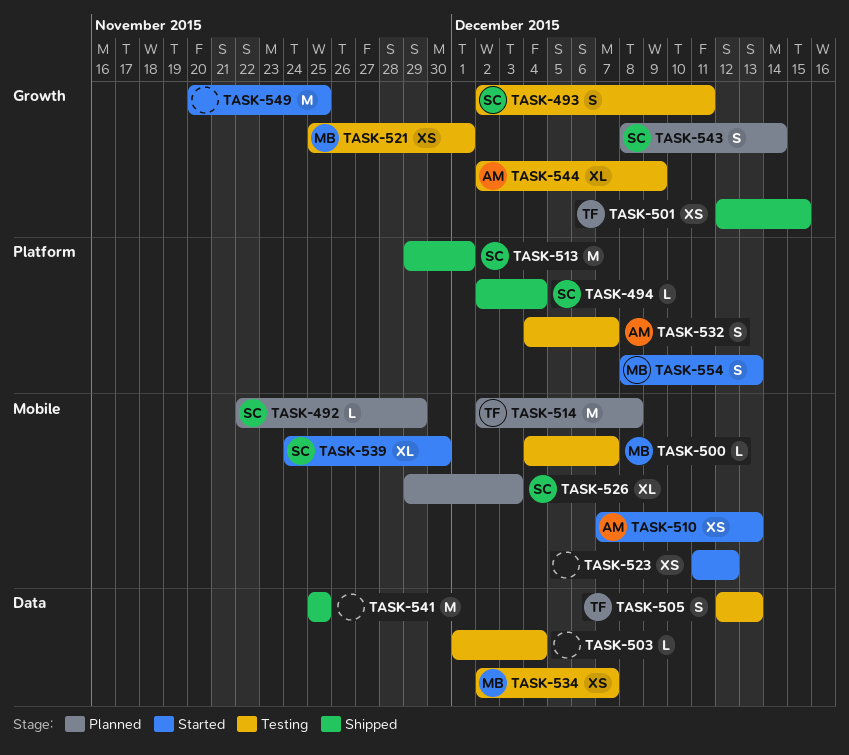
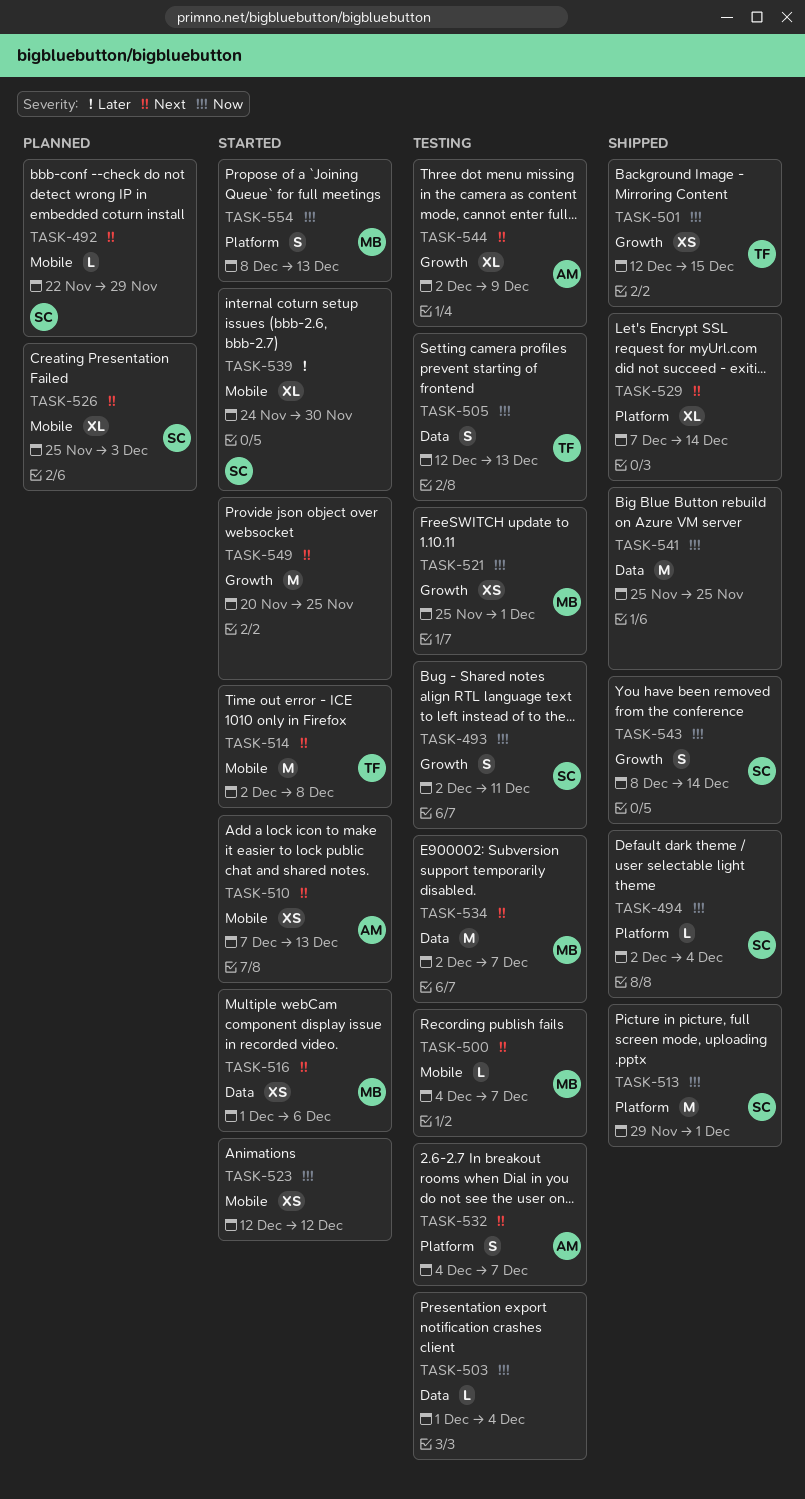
TASK-514, status: Planned -> Started
TASK-516: none -> present
TASK-523, start: Dec 11 -> Dec 12
TASK-526, start: Nov 29 -> Nov 25
TASK-529: none -> present
TASK-534, estimate: XS -> M
TASK-543, status: Planned -> Shipped

